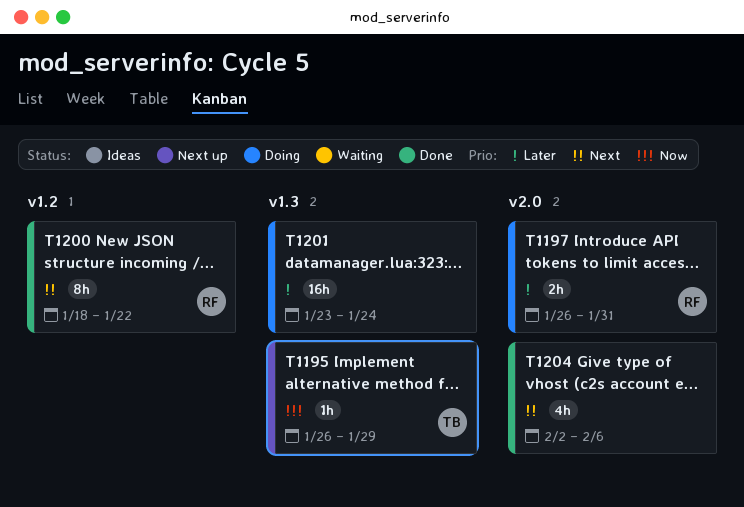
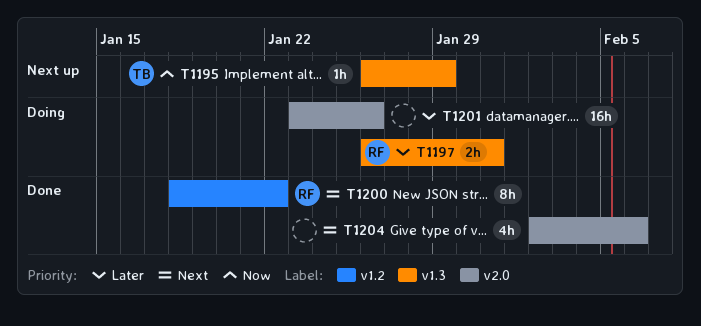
T1197, label: v2.0 -> v1.3
T1201, label: v1.3 -> v2.0
T1201, due: Jan 24 -> Jan 26

